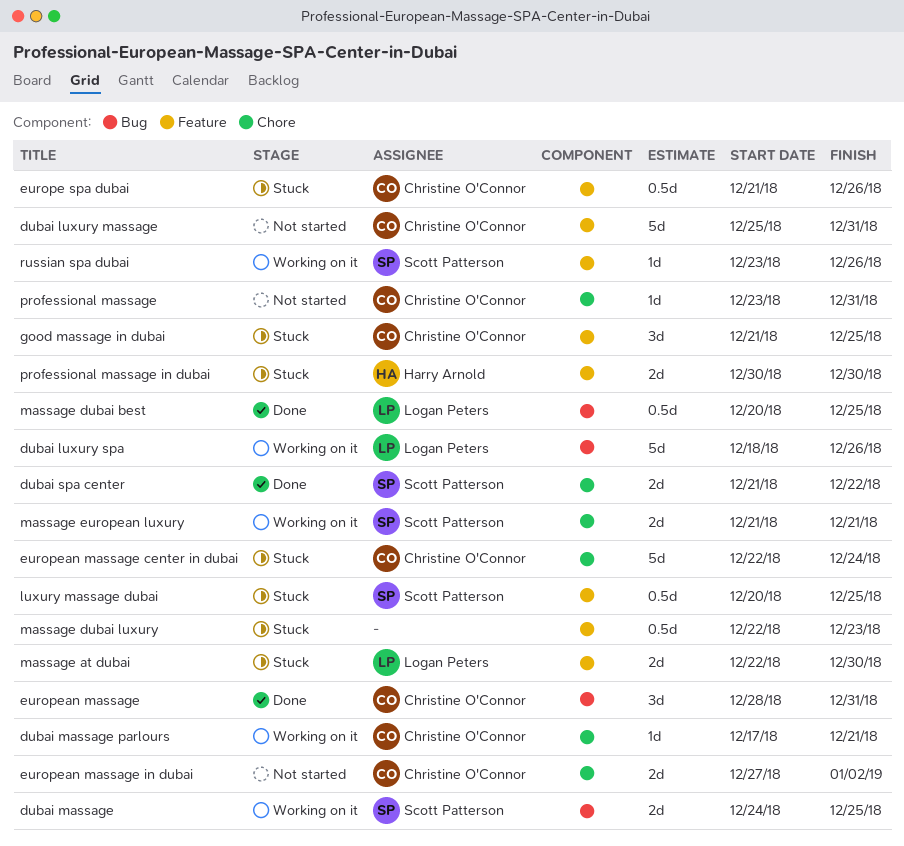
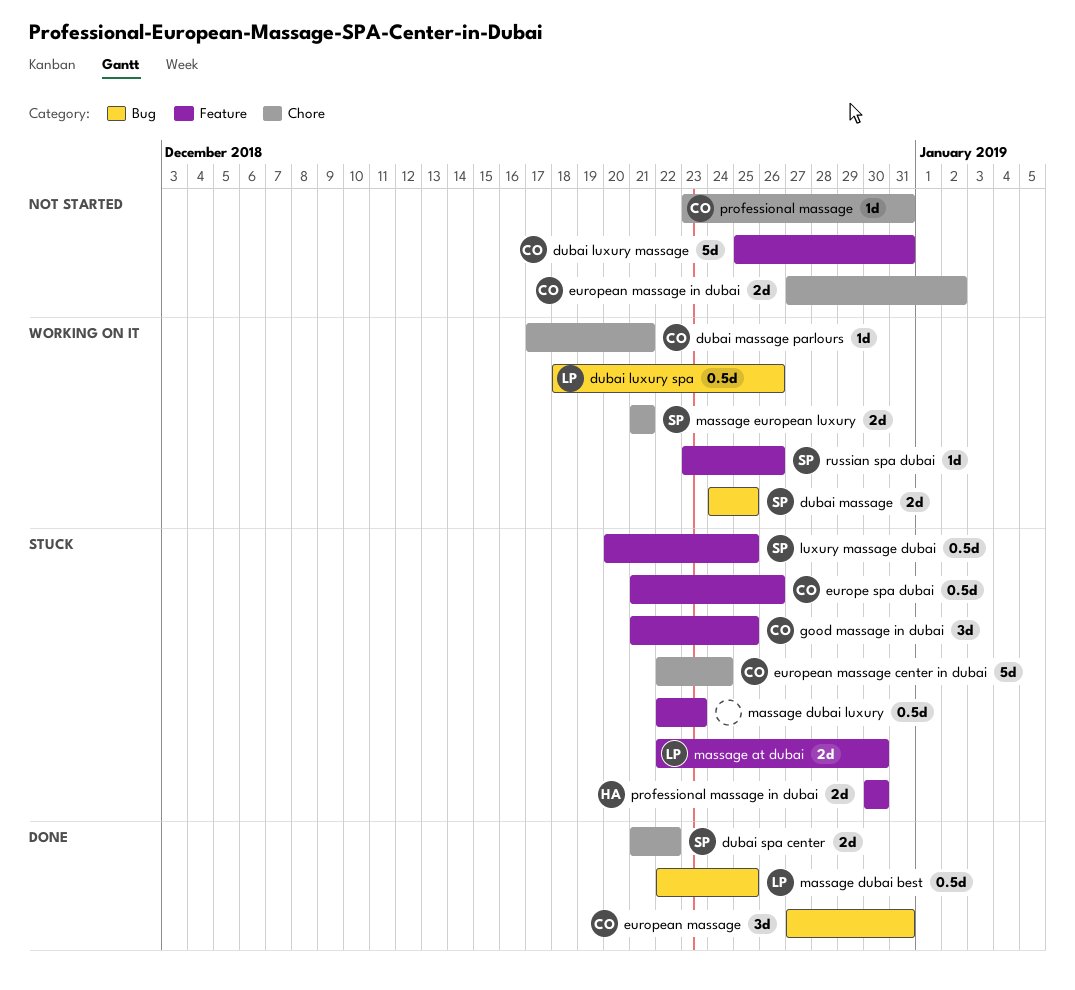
dubai luxury spa, estimate: 5d -> 0.5d
european massage, start: Dec 28 -> Dec 27
massage dubai best, start: Dec 20 -> Dec 22

